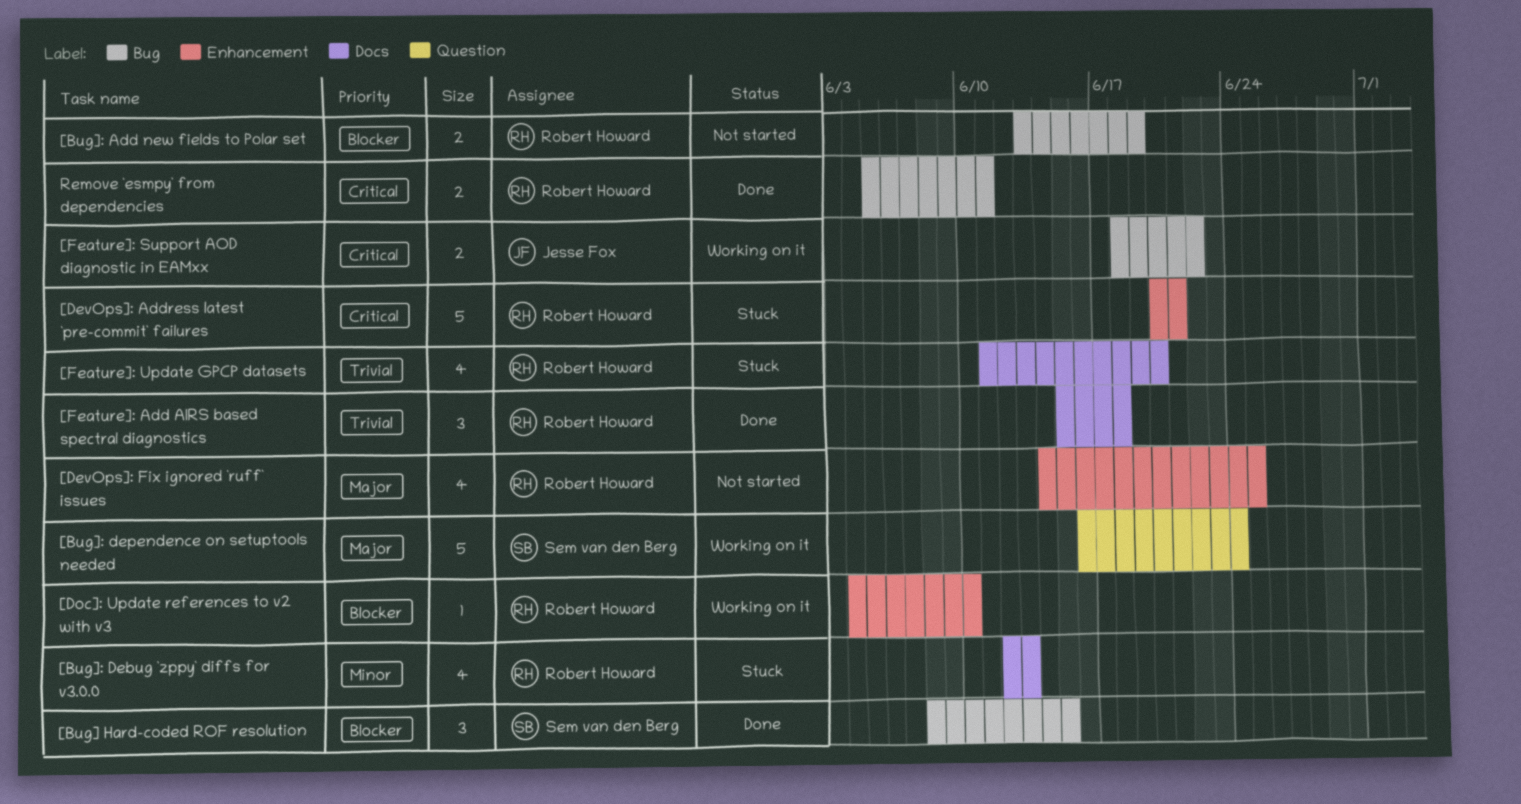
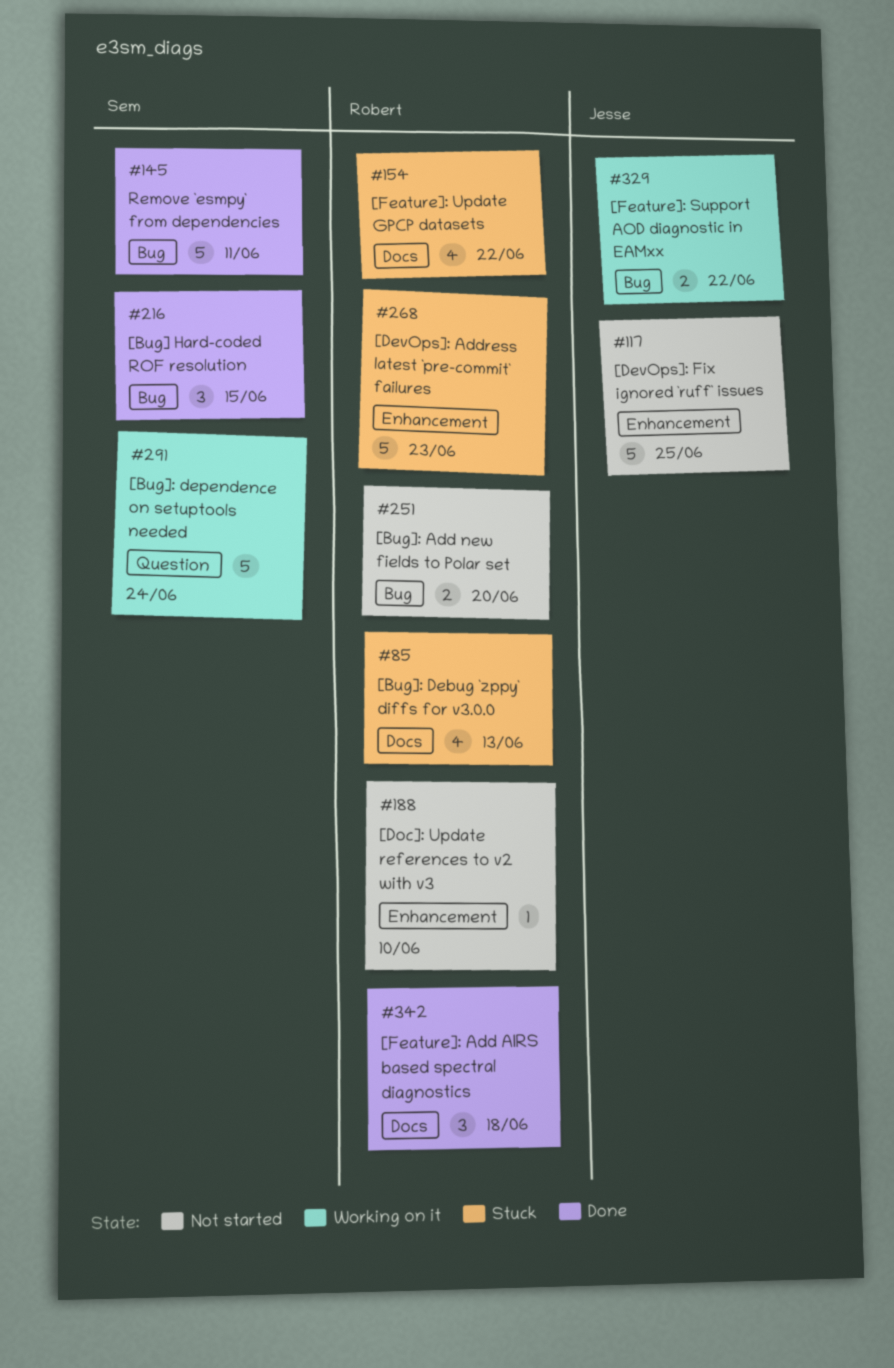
[Bug]: Add new fields to Polar set, due: Jun 19 -> Jun 20
[DevOps]: Address latest `pre-commit` failures, due: Jun 21 -> Jun 23
[DevOps]: Fix ignored `ruff` issues, owner: Robert Howard -> Jesse Fox
[DevOps]: Fix ignored `ruff` issues, estimate: 4 -> 5
[Doc]: Update references to v2 with v3, status: Working on it -> Not started
[Feature]: Update GPCP datasets, due: Jun 20 -> Jun 22
Remove `esmpy` from dependencies, owner: Robert Howard -> Sem van den Berg
Remove `esmpy` from dependencies, estimate: 2 -> 5

